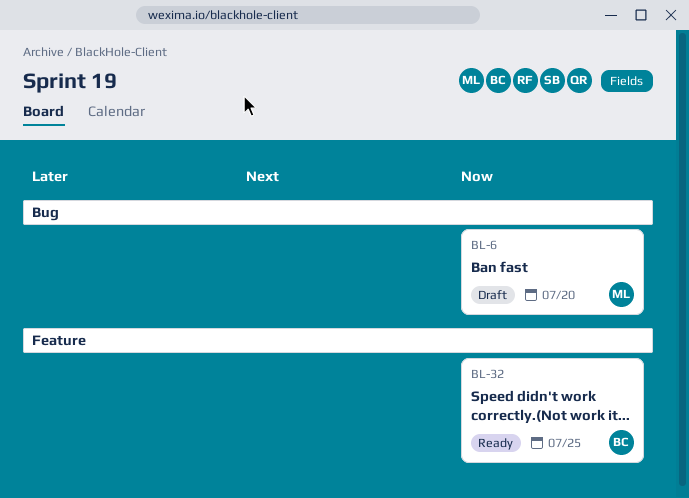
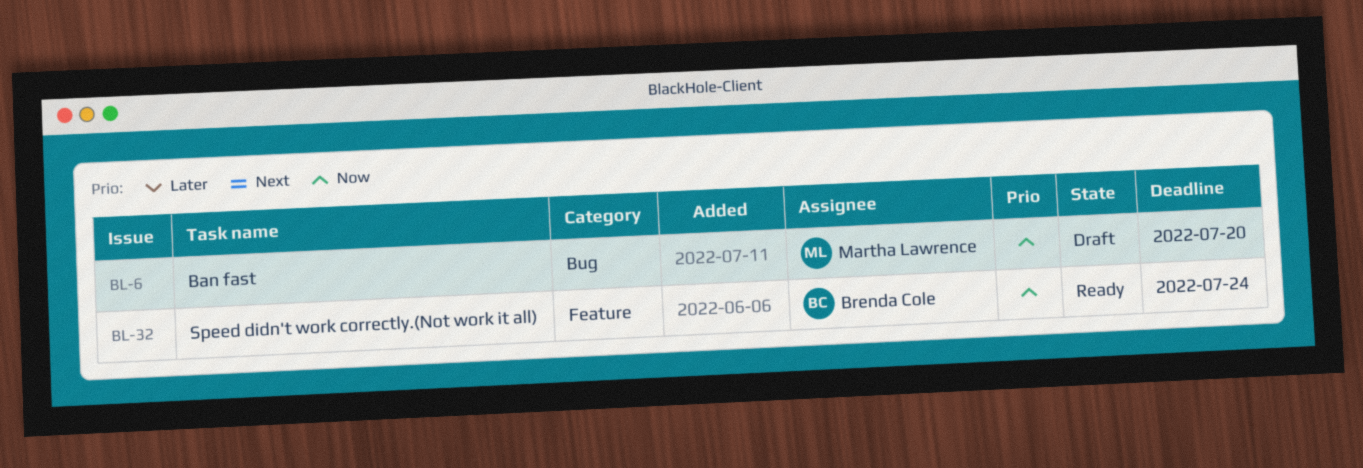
BL-32, due: Jul 25 -> Jul 24

